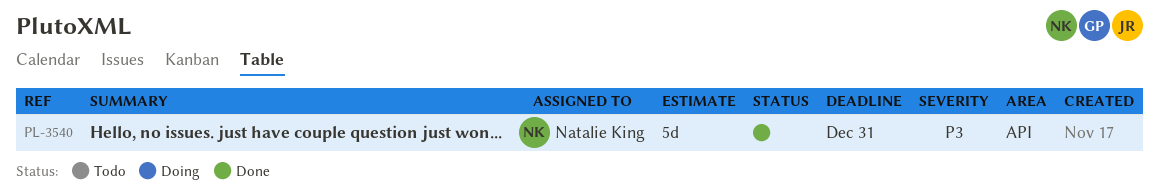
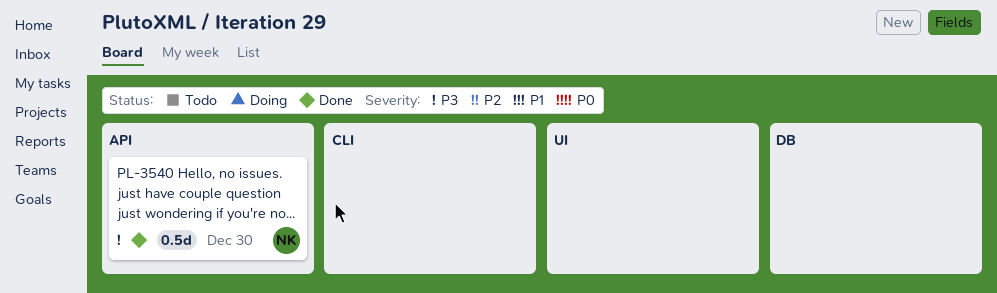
PL-3540, estimate: 5d -> 0.5d
PL-3540, due: Dec 31 -> Dec 30

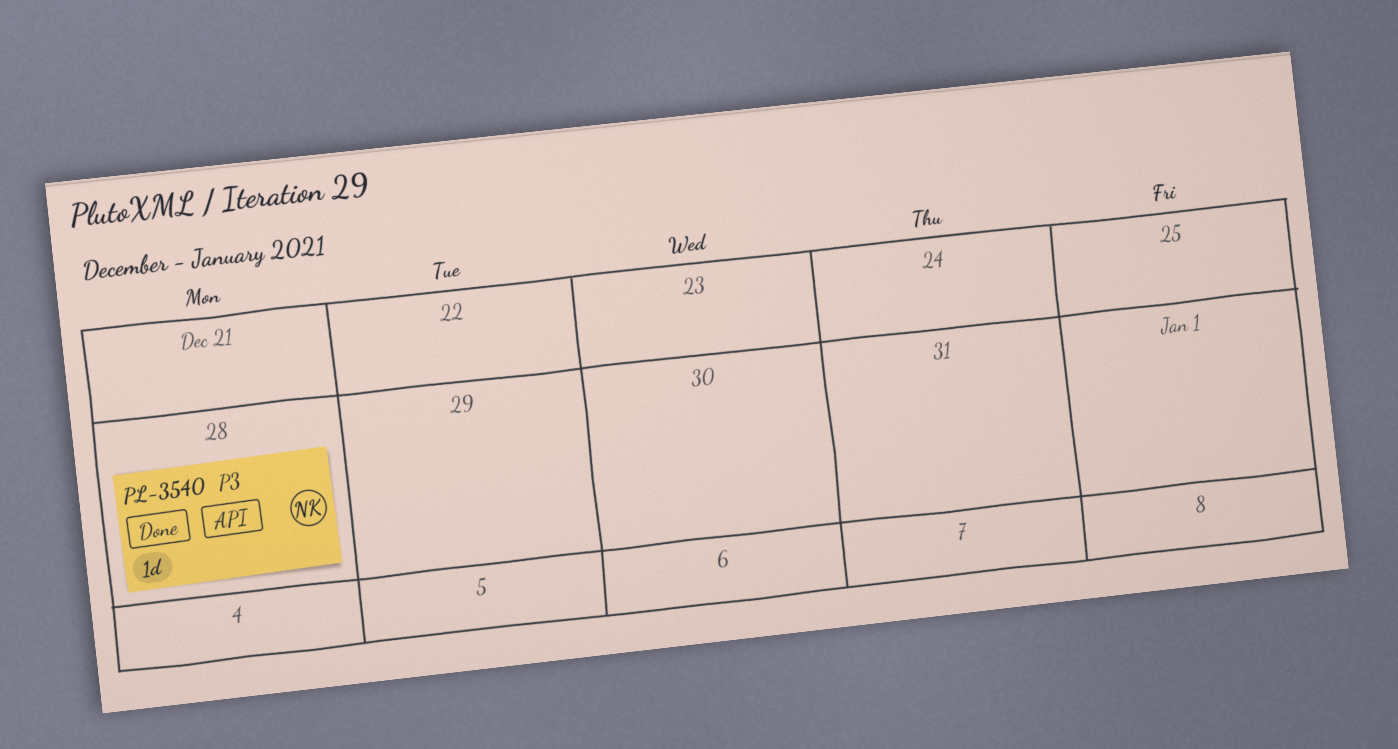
PL-3540, estimate: 0.5d -> 1d
PL-3540, due: Dec 30 -> Dec 28

